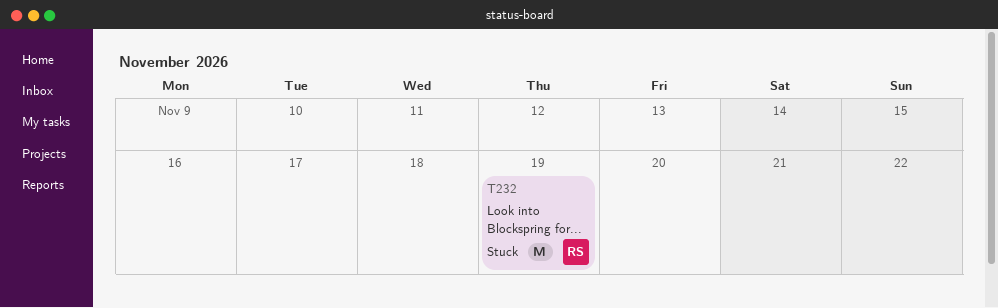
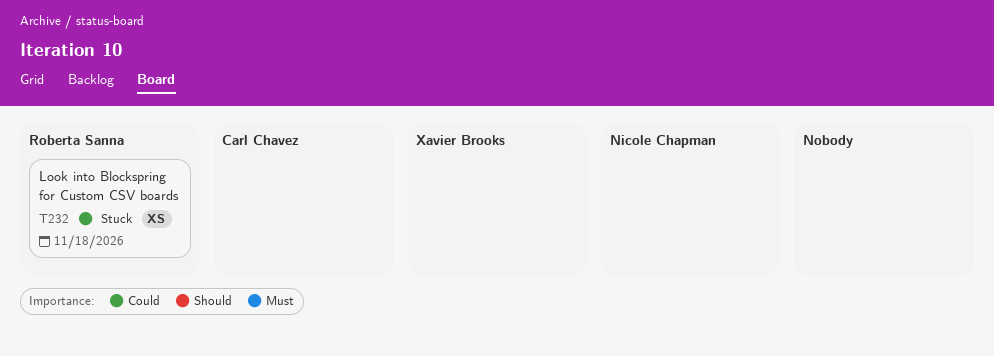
T232, estimate: M -> XS
T232, due: Nov 19 -> Nov 18

